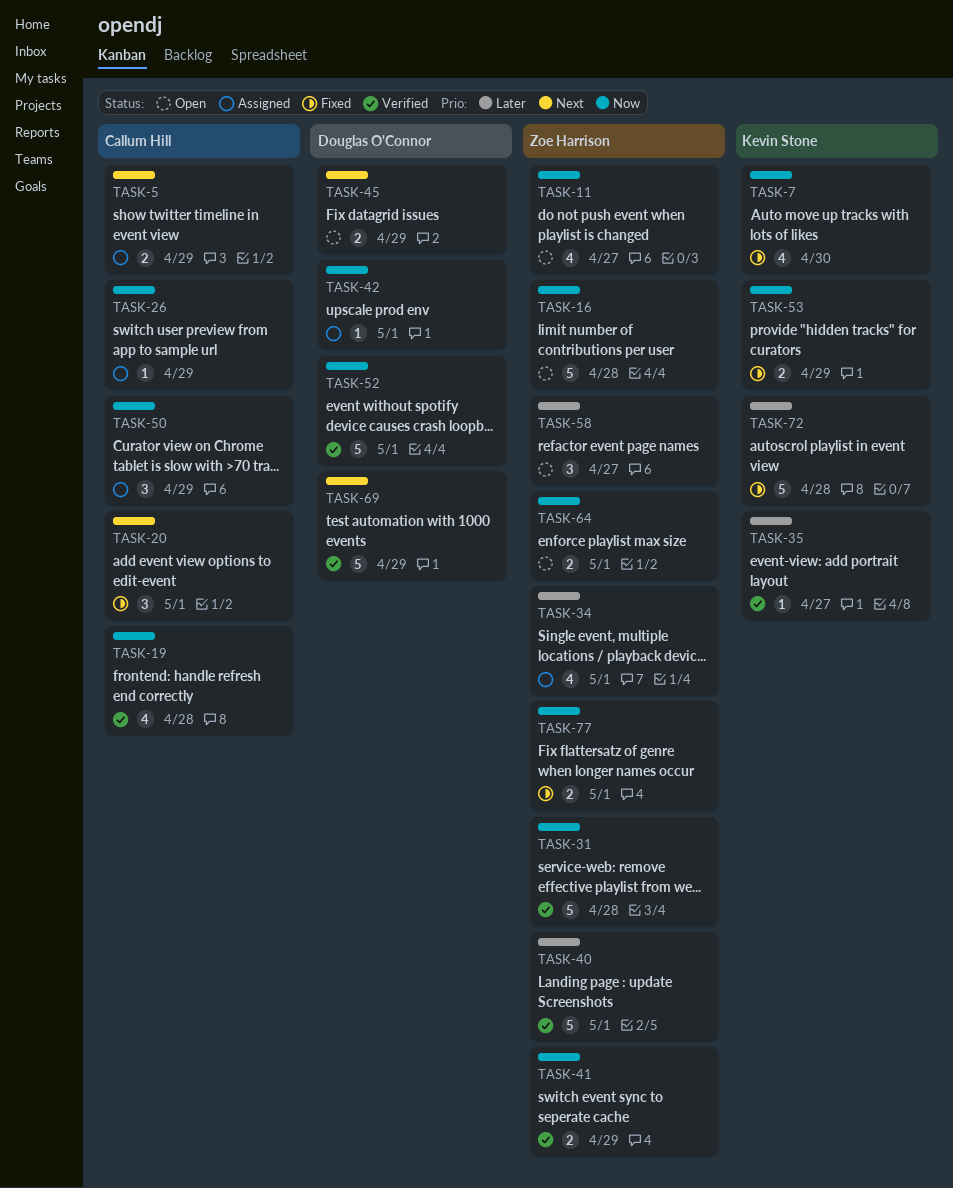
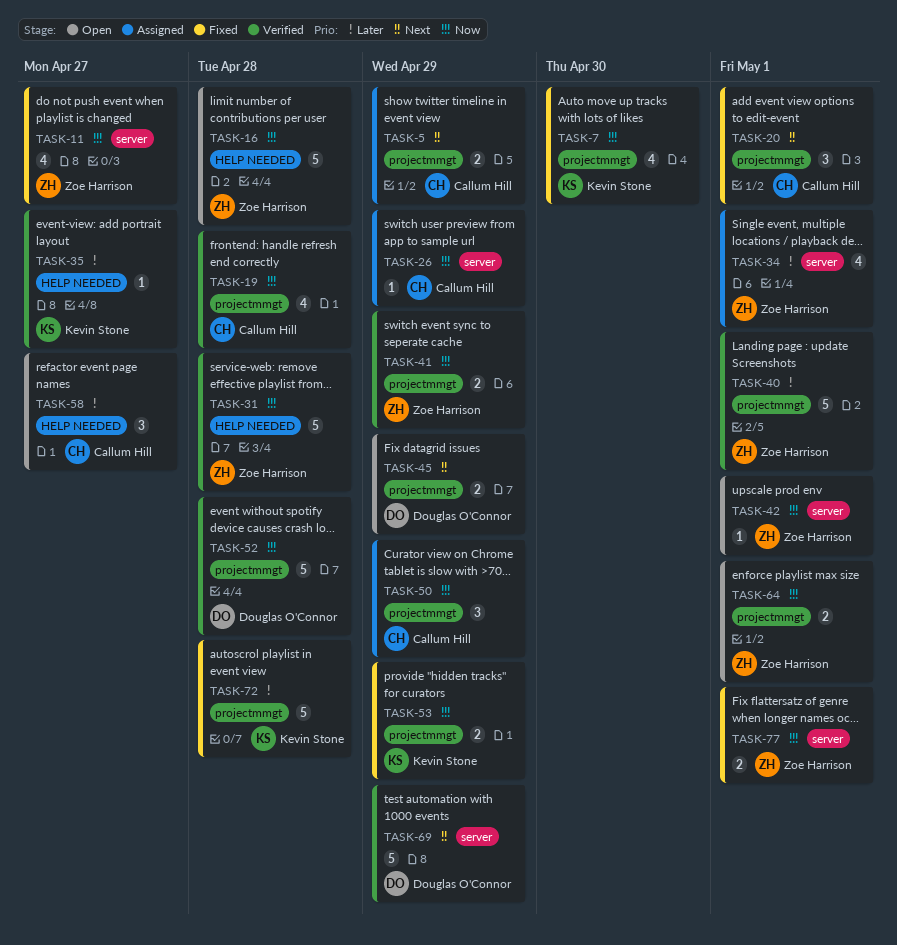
TASK-11, status: Open -> Fixed
TASK-42, status: Assigned -> Open
TASK-42, owner: Douglas O'Connor -> Zoe Harrison
TASK-52, due: May 1 -> Apr 28
TASK-58, owner: Zoe Harrison -> Callum Hill

